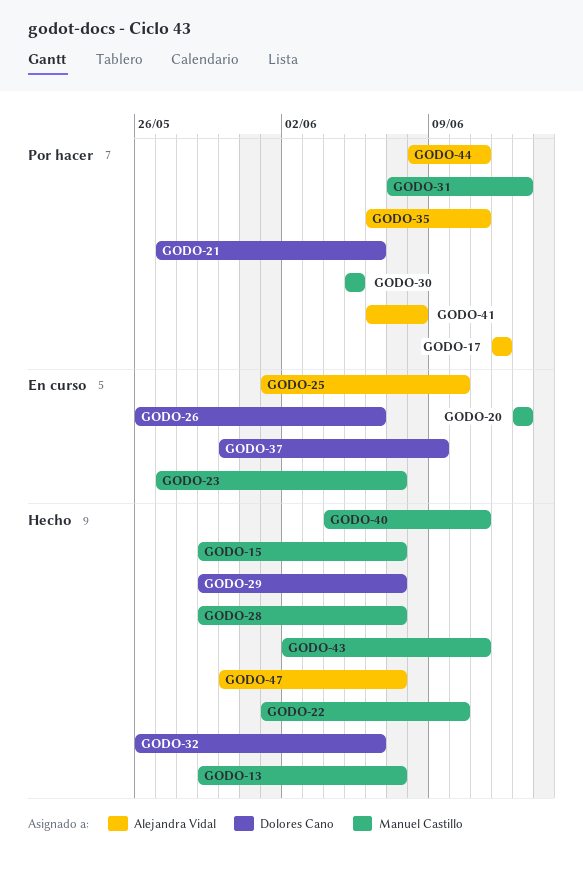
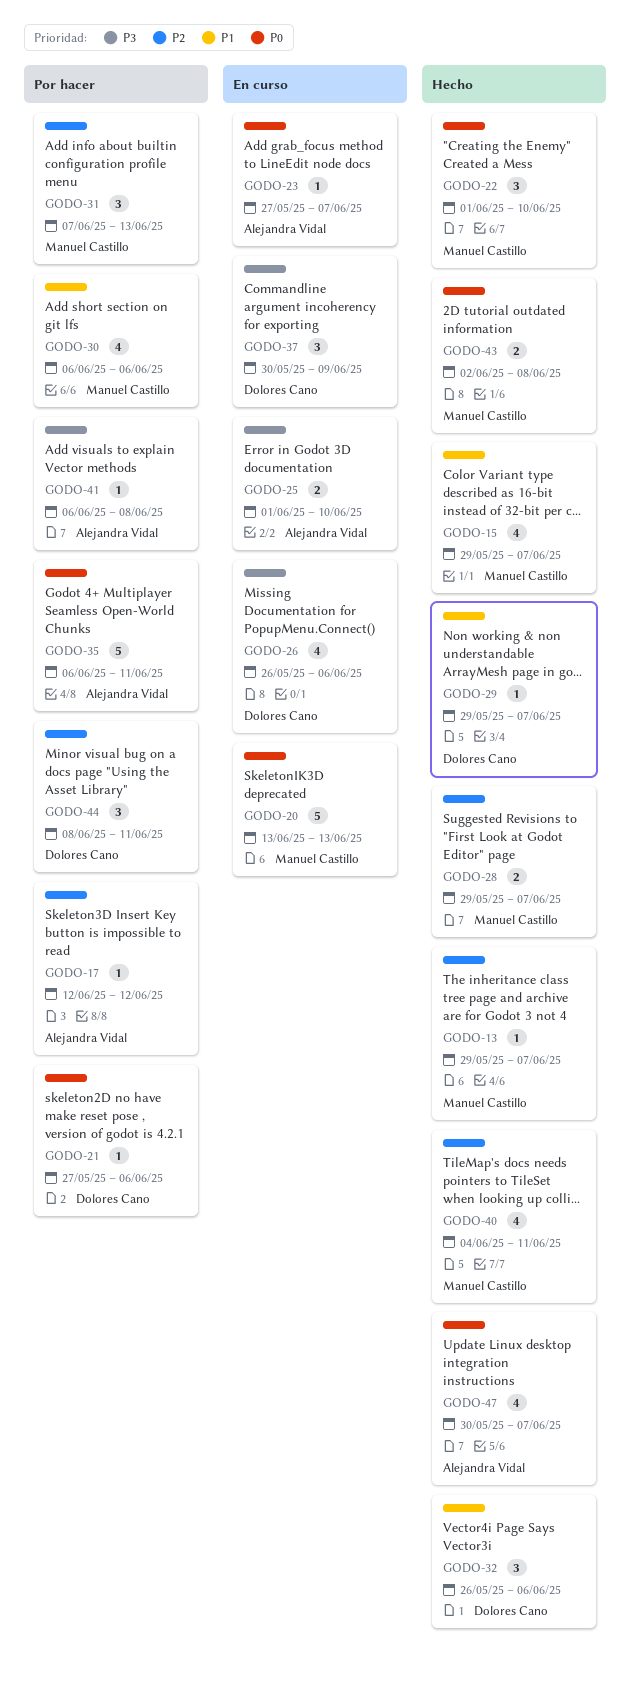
GODO-23, owner: Manuel Castillo -> Alejandra Vidal
GODO-30, start: Jun 5 -> Jun 6
GODO-30, due: Jun 5 -> Jun 6
GODO-43, due: Jun 11 -> Jun 8
GODO-44, owner: Alejandra Vidal -> Dolores Cano

